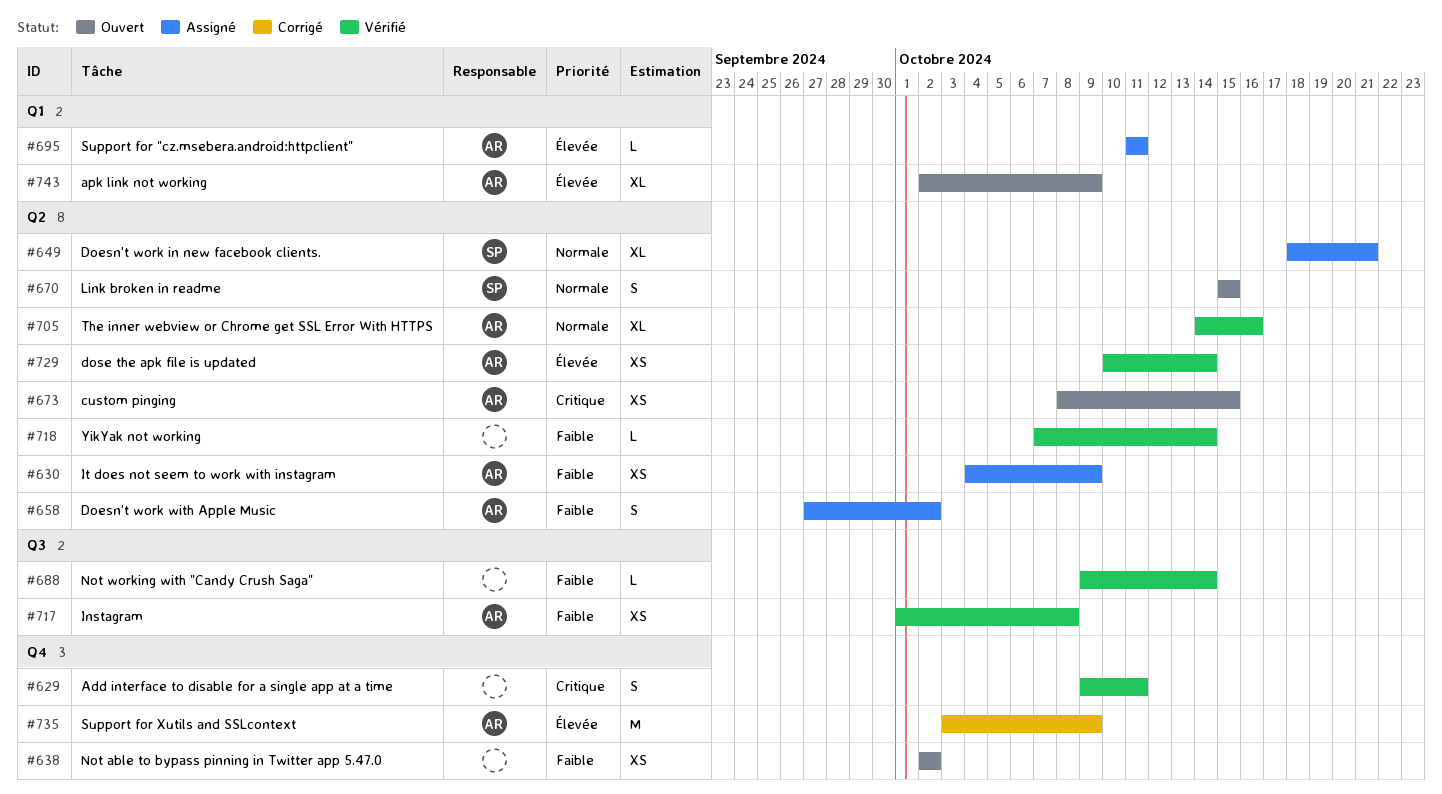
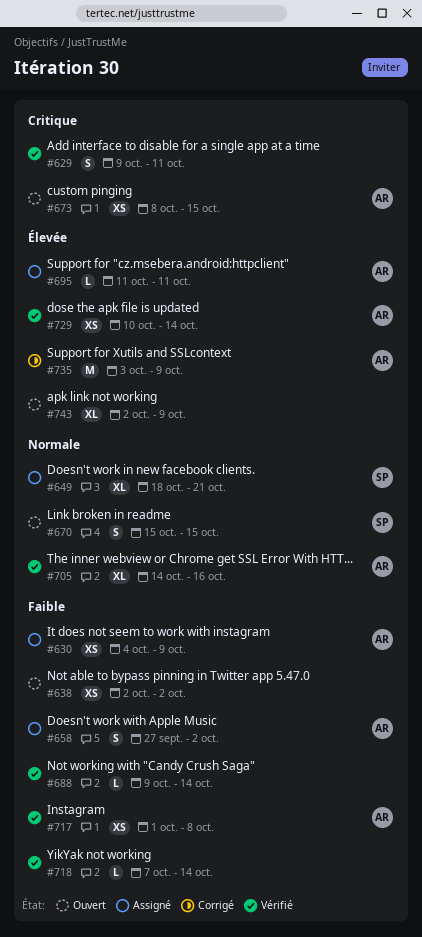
#743, owner: AR -> none

